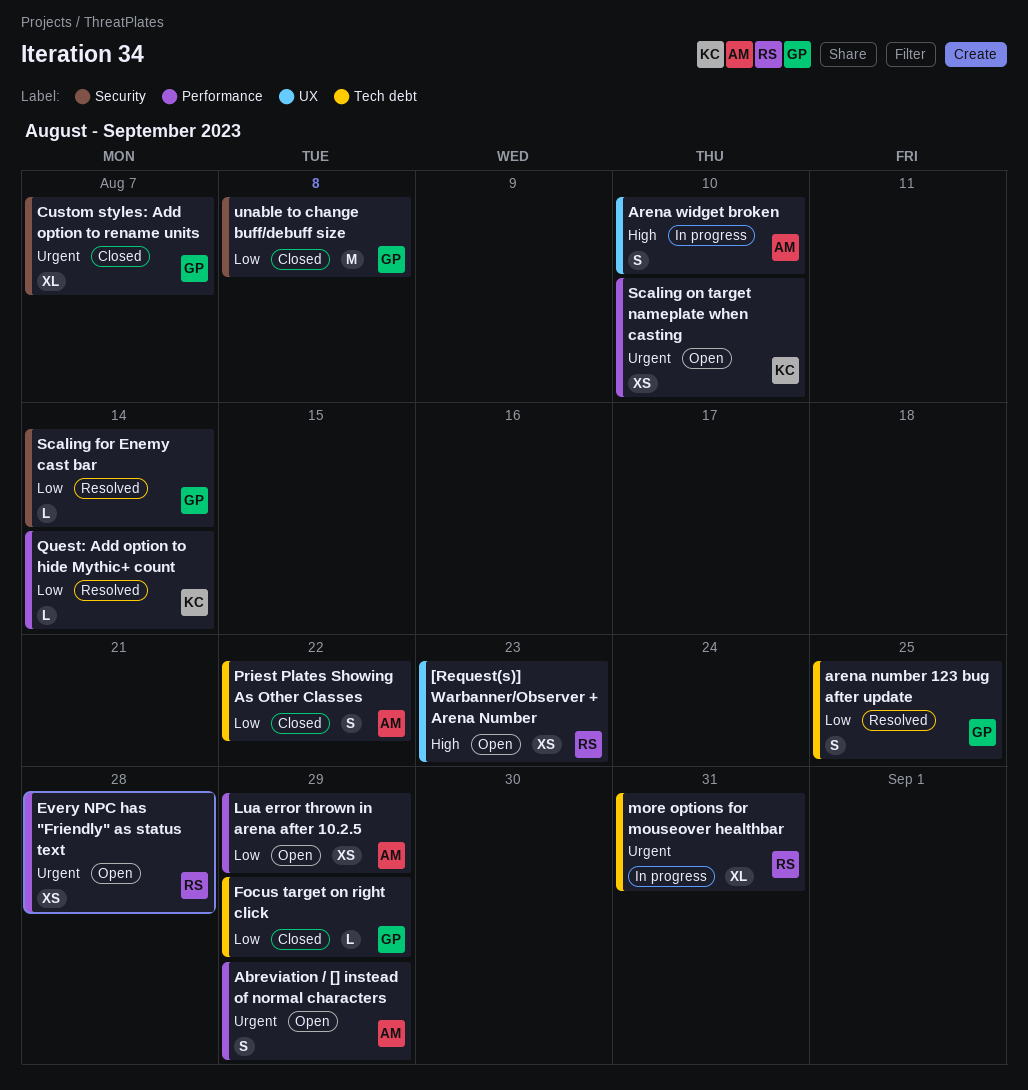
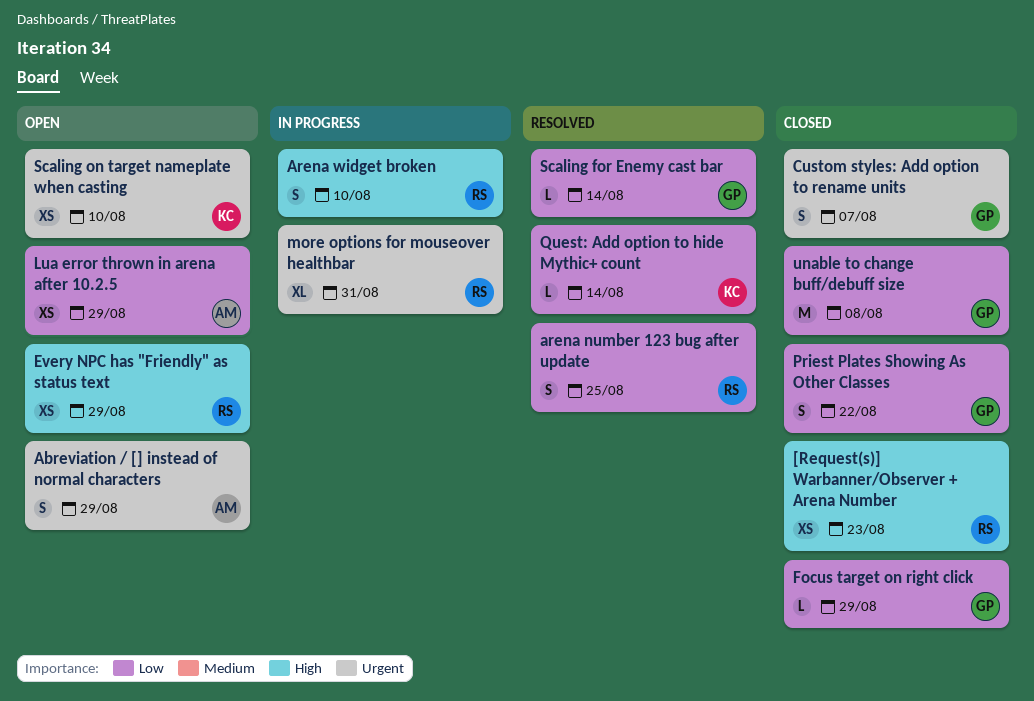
[Request(s)] Warbanner/Observer + Arena Number, status: Open -> Closed
arena number 123 bug after update, owner: GP -> RS
Arena widget broken, owner: AM -> RS
Custom styles: Add option to rename units, estimate: XL -> S
Every NPC has "Friendly" as status text, priority: Urgent -> High
Every NPC has "Friendly" as status text, due: Aug 28 -> Aug 29
Priest Plates Showing As Other Classes, owner: AM -> GP

